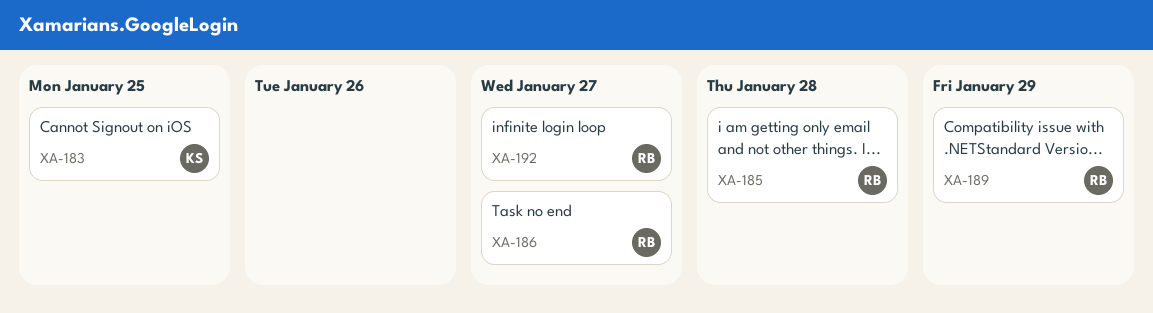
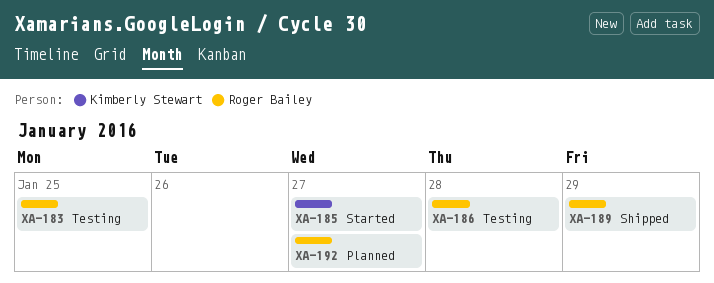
XA-183, owner: Kimberly Stewart -> Roger Bailey
XA-185, owner: Roger Bailey -> Kimberly Stewart
XA-185, due: Jan 28 -> Jan 27
XA-186, due: Jan 27 -> Jan 28

